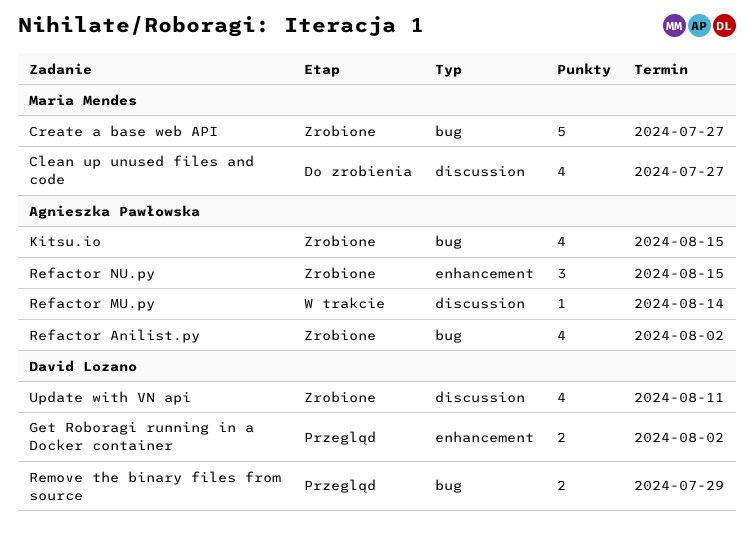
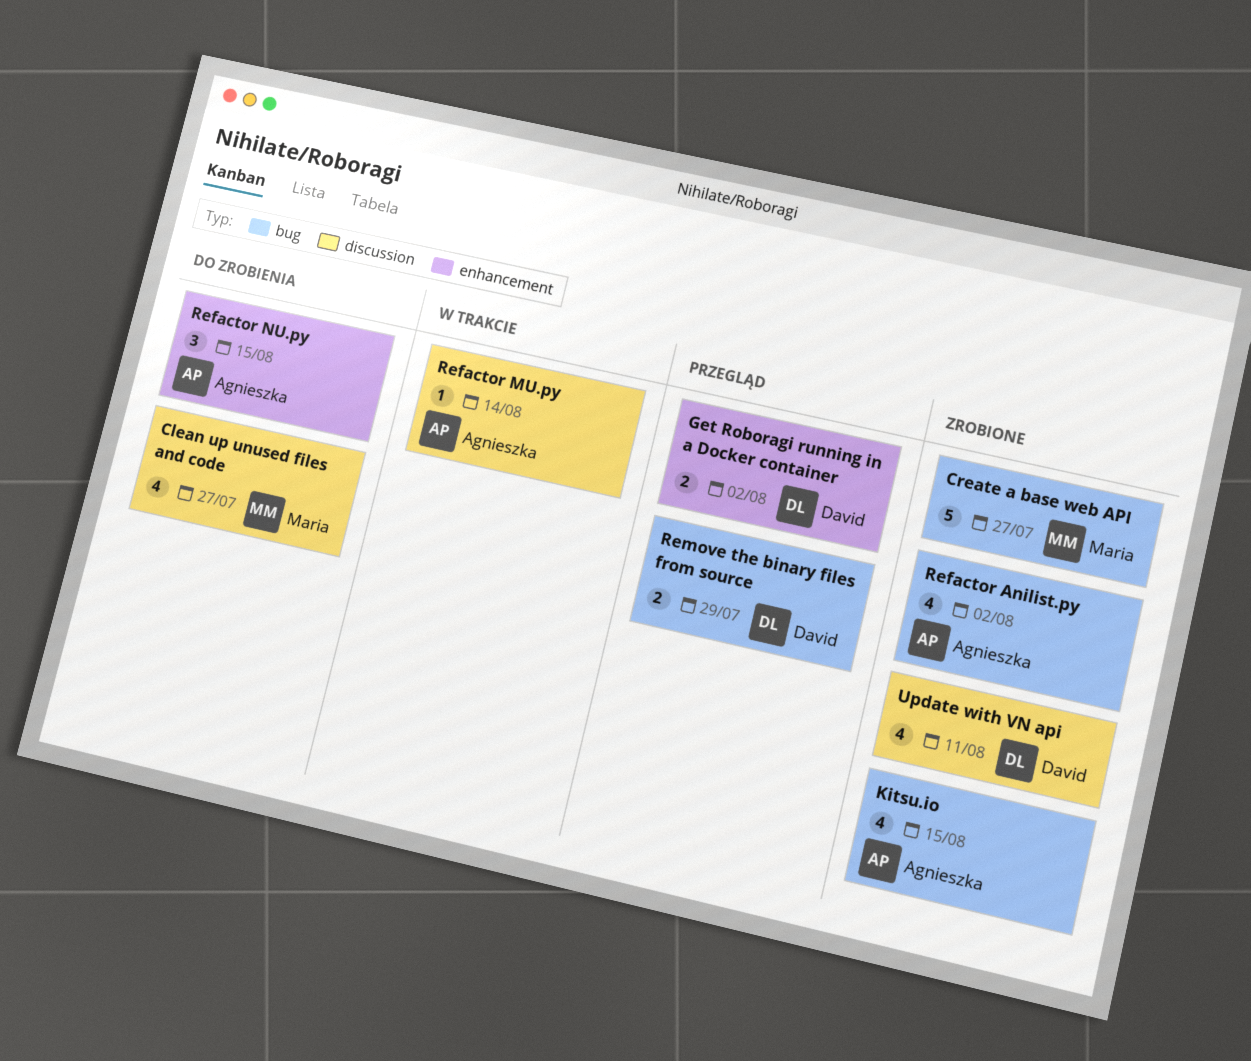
Refactor NU.py, status: Zrobione -> Do zrobienia

